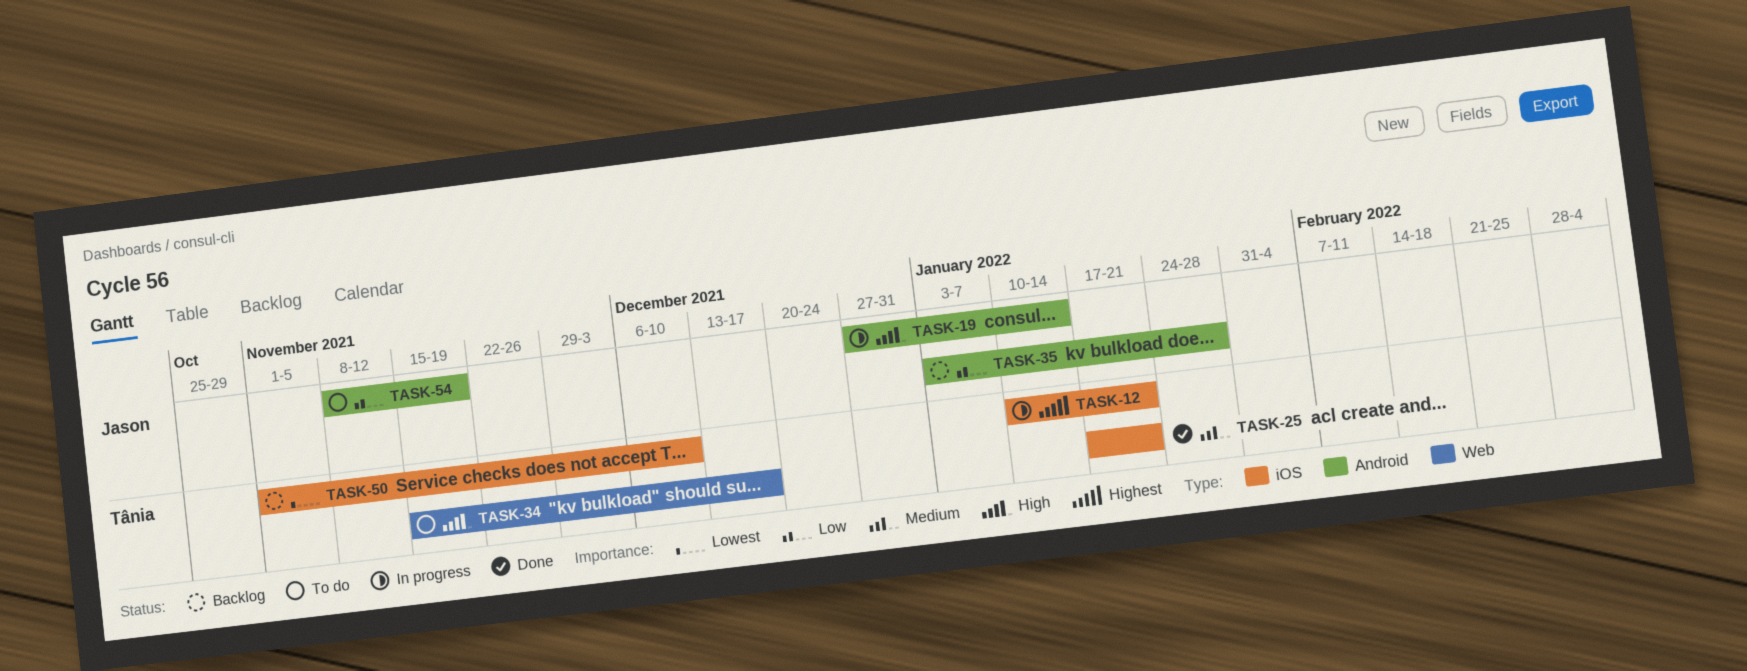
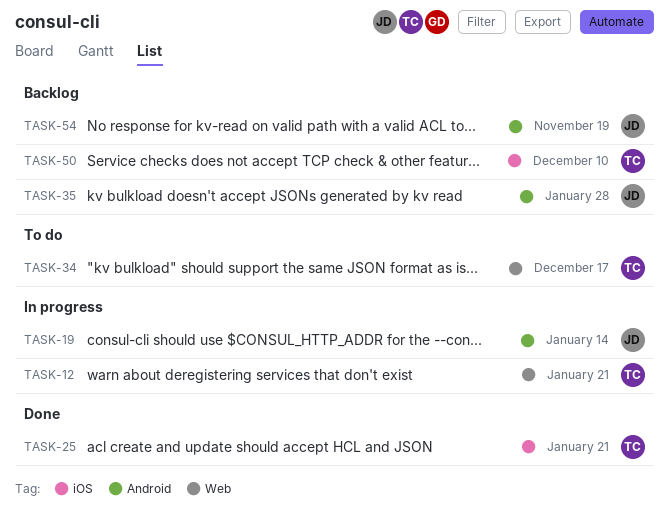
TASK-12, label: iOS -> Web
TASK-54, status: To do -> Backlog

